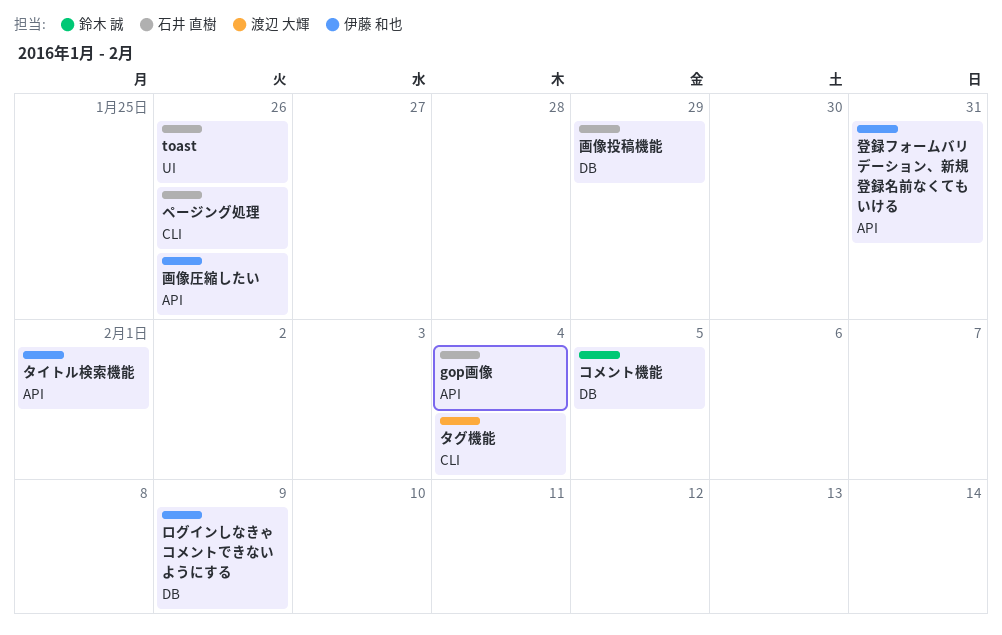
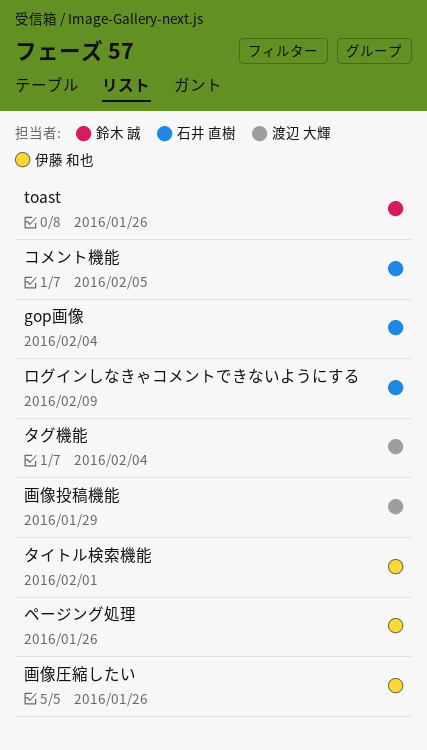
toast, owner: 石井 直樹 -> 鈴木 誠
コメント機能, owner: 鈴木 誠 -> 石井 直樹
ページング処理, owner: 石井 直樹 -> 伊藤 和也
ログインしなきゃコメントできないようにする, owner: 伊藤 和也 -> 石井 直樹
画像投稿機能, owner: 石井 直樹 -> 渡辺 大輝
登録フォームバリデーション、新規登録名前なくてもいける: present -> none

